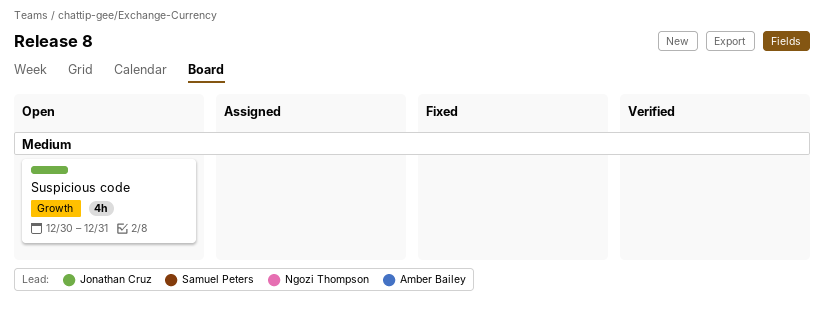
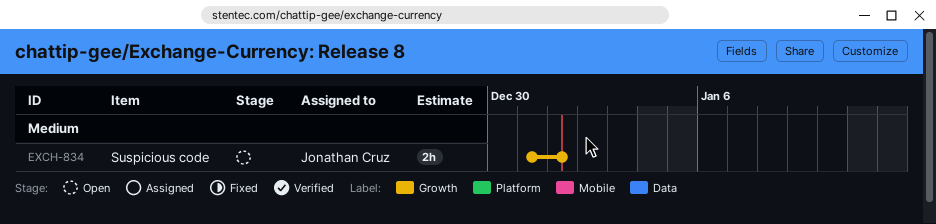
Suspicious code, estimate: 4h -> 2h
Suspicious code, start: Dec 30 -> Dec 31
Suspicious code, due: Dec 31 -> Jan 1

